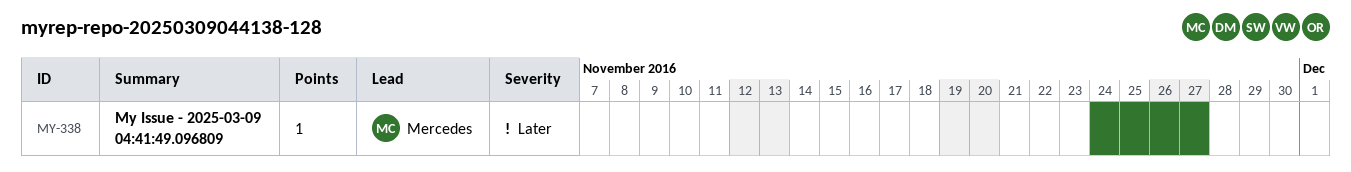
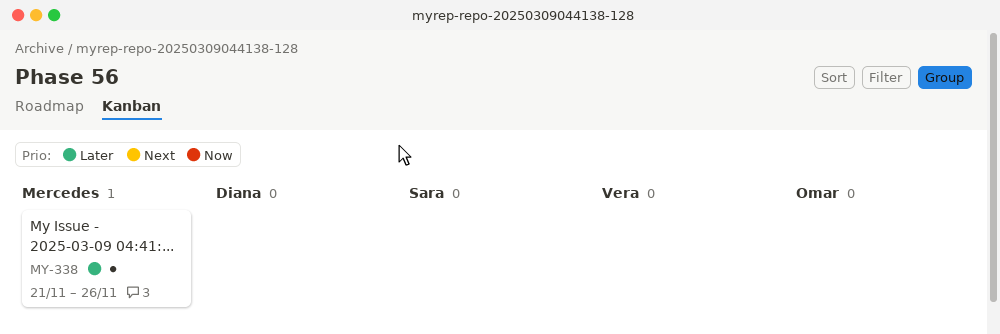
MY-338, start: Nov 24 -> Nov 21
MY-338, due: Nov 27 -> Nov 26

